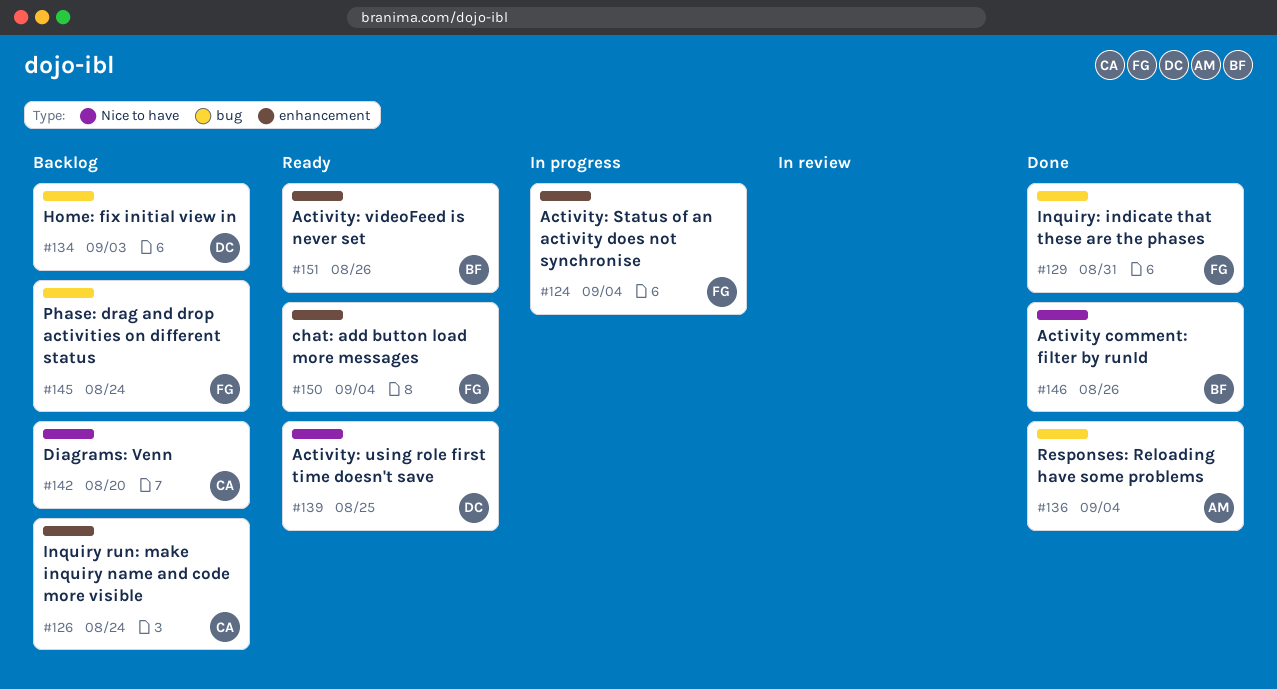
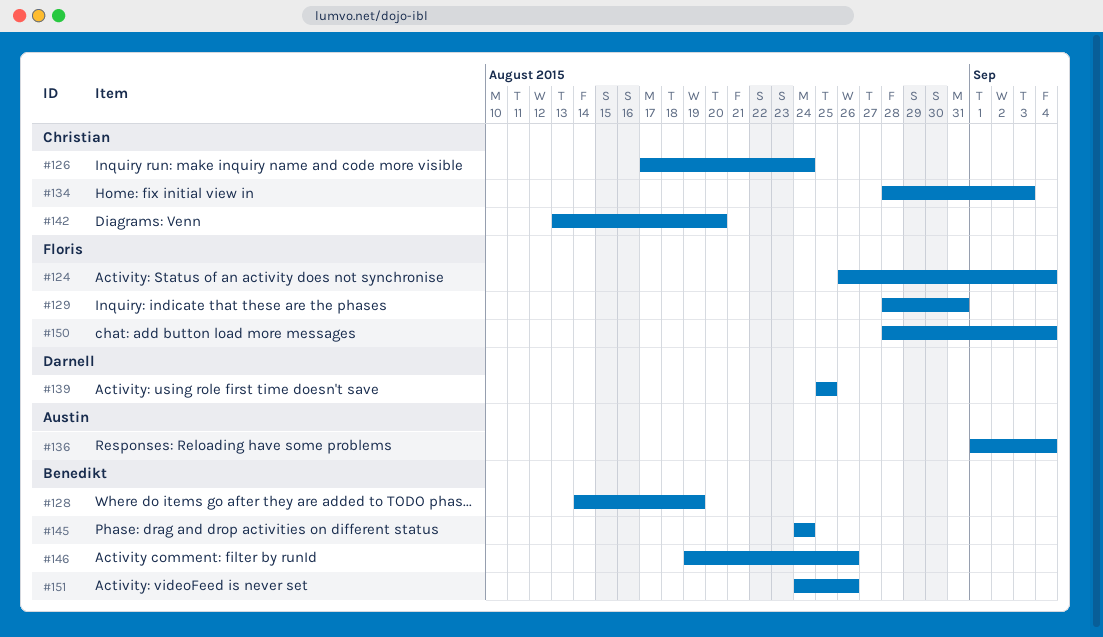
#128: none -> present
#134, owner: Darnell -> Christian
#145, owner: Floris -> Benedikt

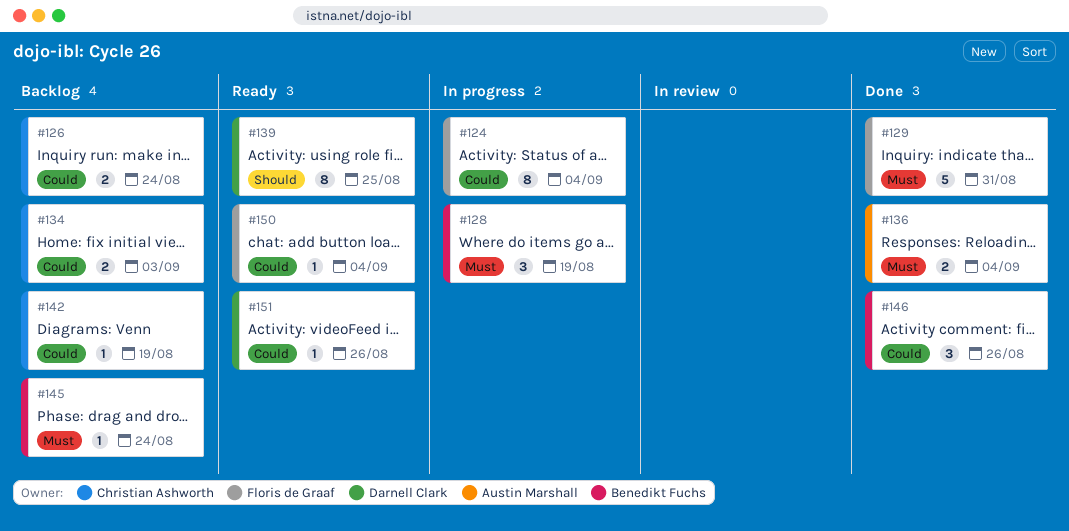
#142, due: Aug 20 -> Aug 19
#151, owner: Benedikt Fuchs -> Darnell Clark

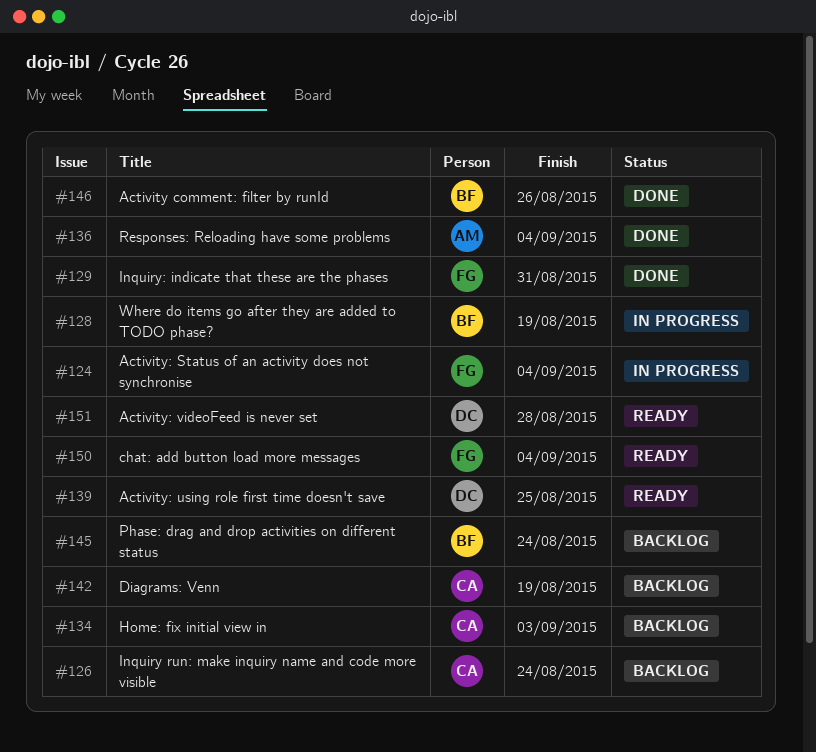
#151, due: Aug 26 -> Aug 28

